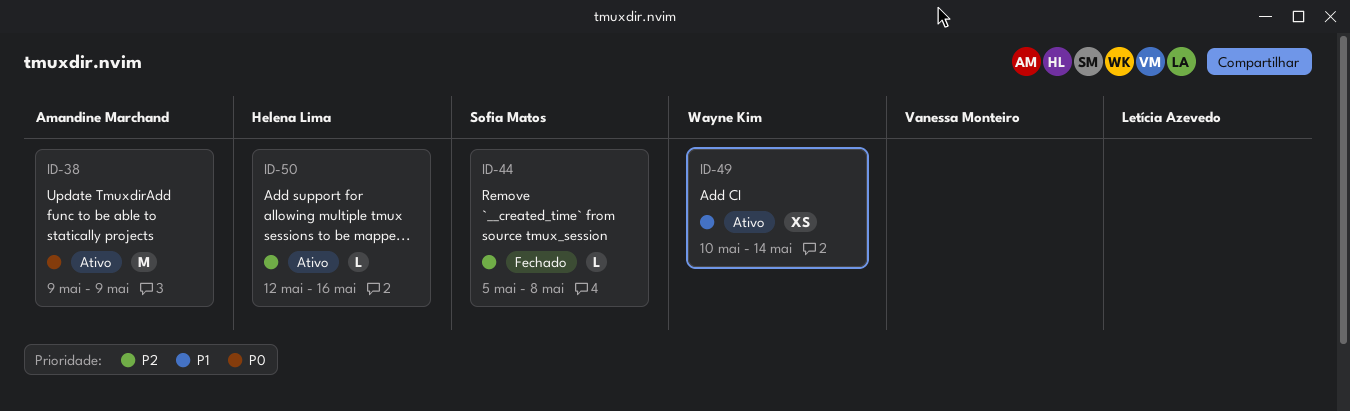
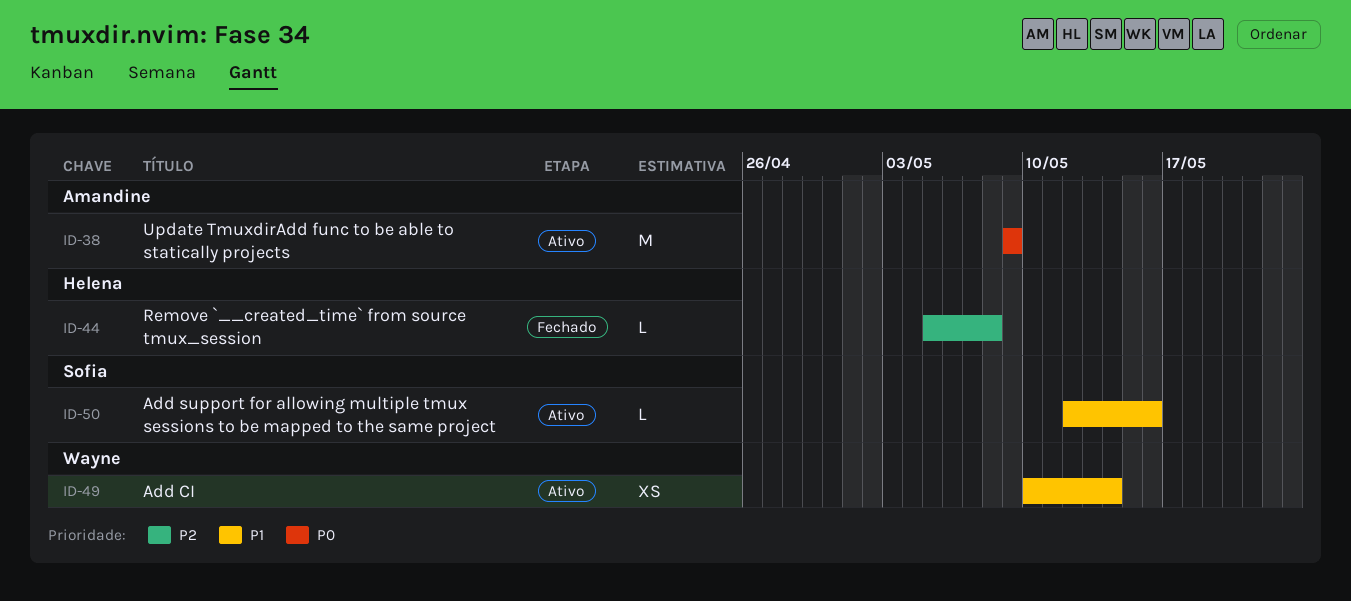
ID-44, owner: Sofia Matos -> Helena Lima
ID-50, owner: Helena Lima -> Sofia Matos
ID-50, priority: P2 -> P1

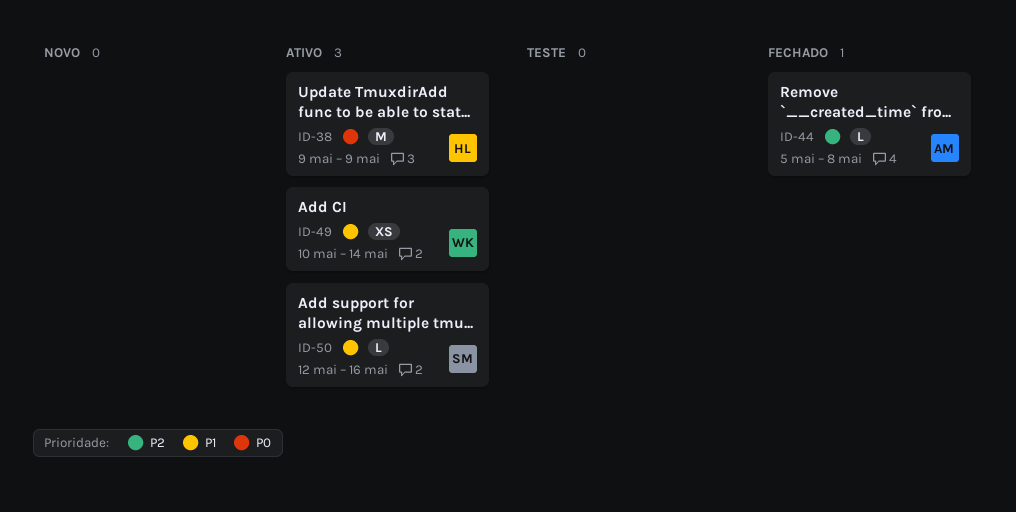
ID-38, owner: Amandine -> Helena
ID-44, owner: Helena -> Amandine

